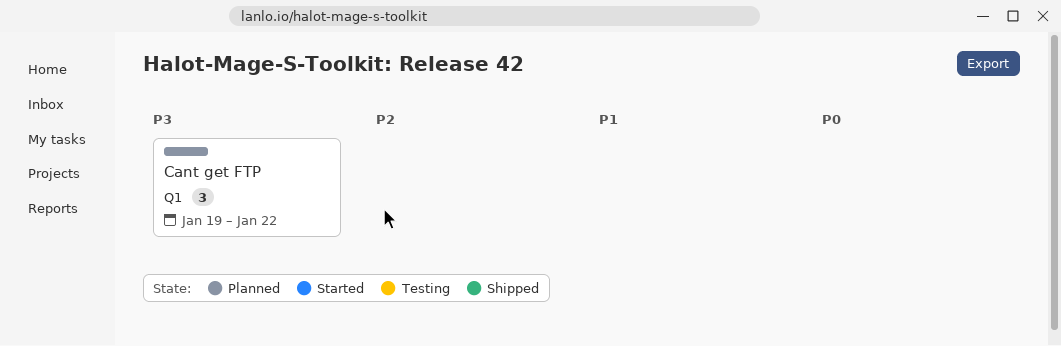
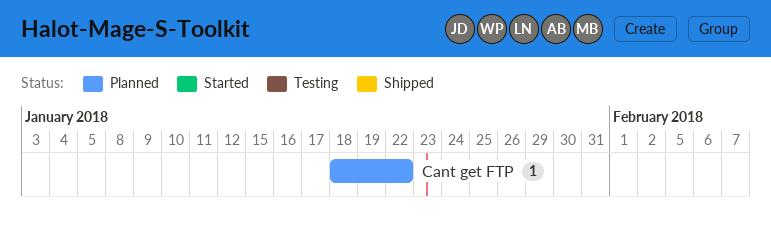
Cant get FTP, estimate: 3 -> 1
Cant get FTP, start: Jan 19 -> Jan 18

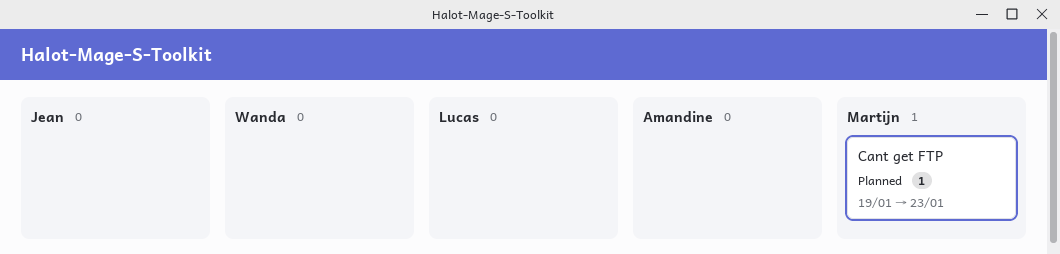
Cant get FTP, start: Jan 18 -> Jan 19
Cant get FTP, due: Jan 22 -> Jan 23

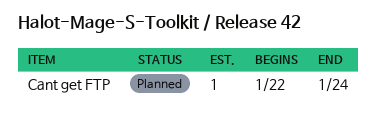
Cant get FTP, start: Jan 19 -> Jan 22
Cant get FTP, due: Jan 23 -> Jan 24

